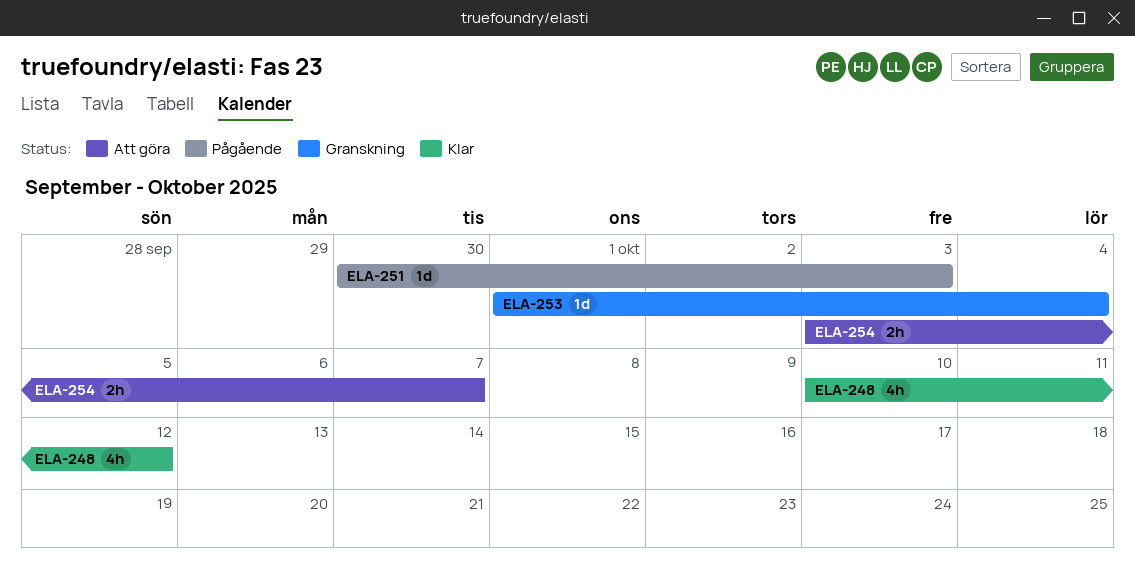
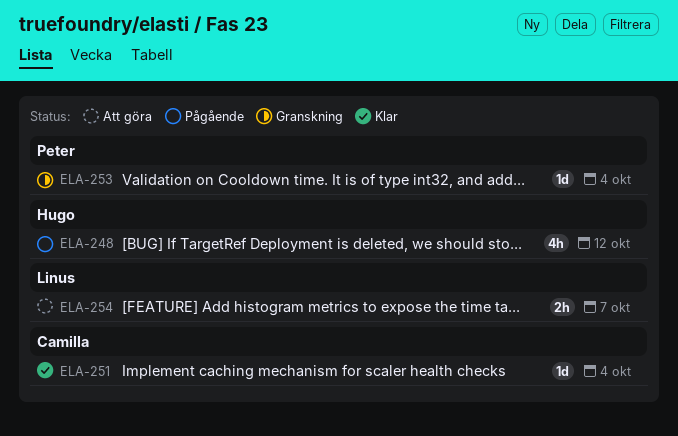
ELA-248, status: Klar -> Pågående
ELA-251, status: Pågående -> Klar
ELA-251, due: Oct 3 -> Oct 4

